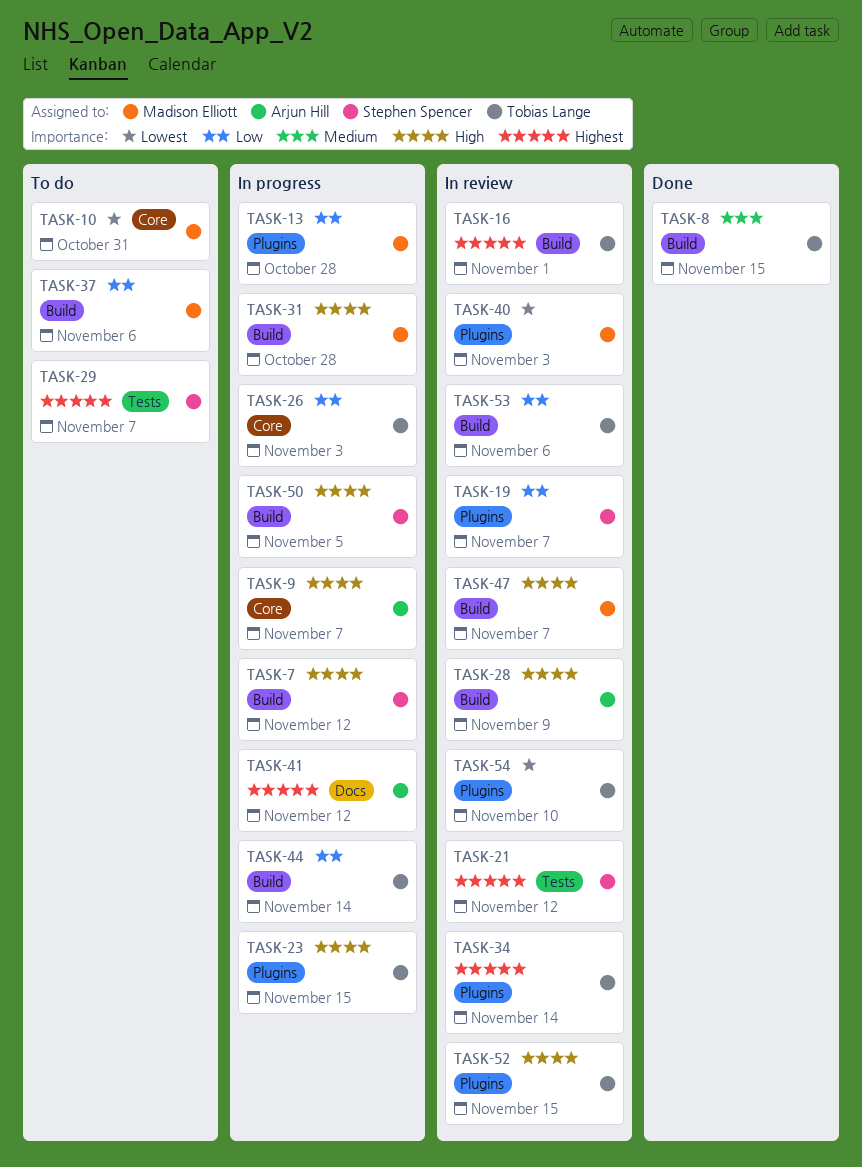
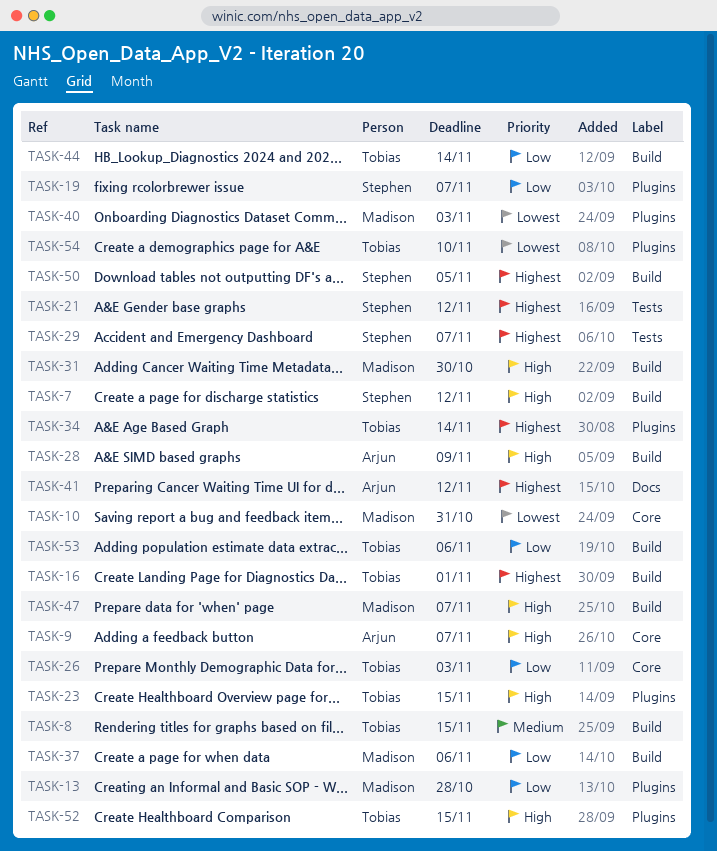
TASK-31, due: Oct 28 -> Oct 30
TASK-50, priority: High -> Highest

